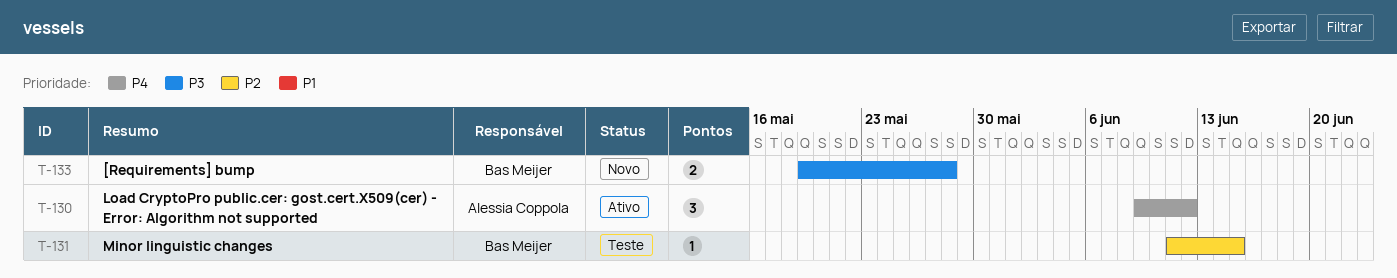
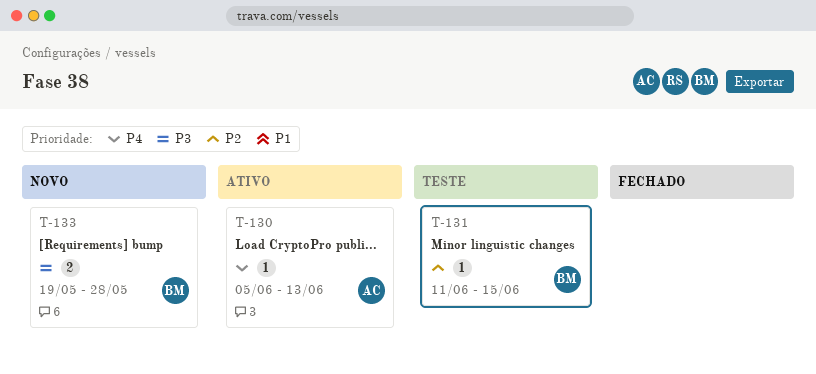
T-130, estimate: 3 -> 1
T-130, start: Jun 9 -> Jun 5
T-130, due: Jun 12 -> Jun 13

